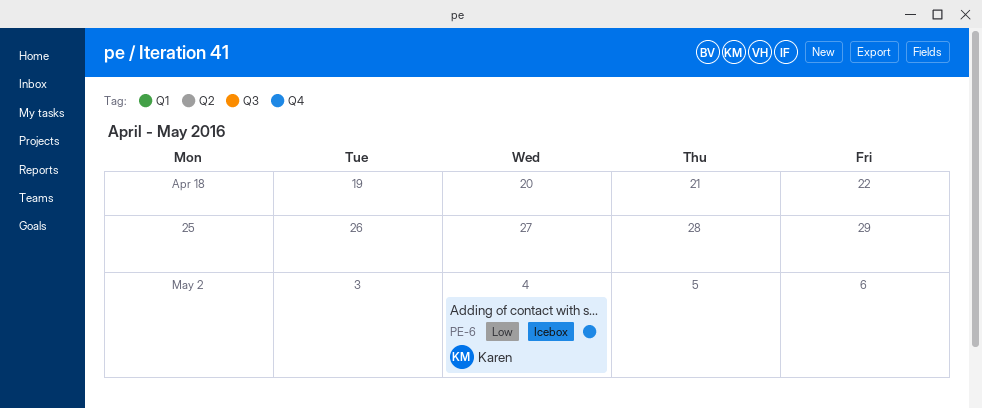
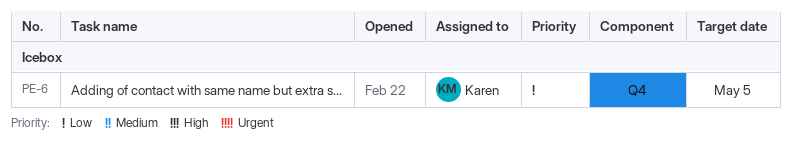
PE-6, due: May 4 -> May 5

